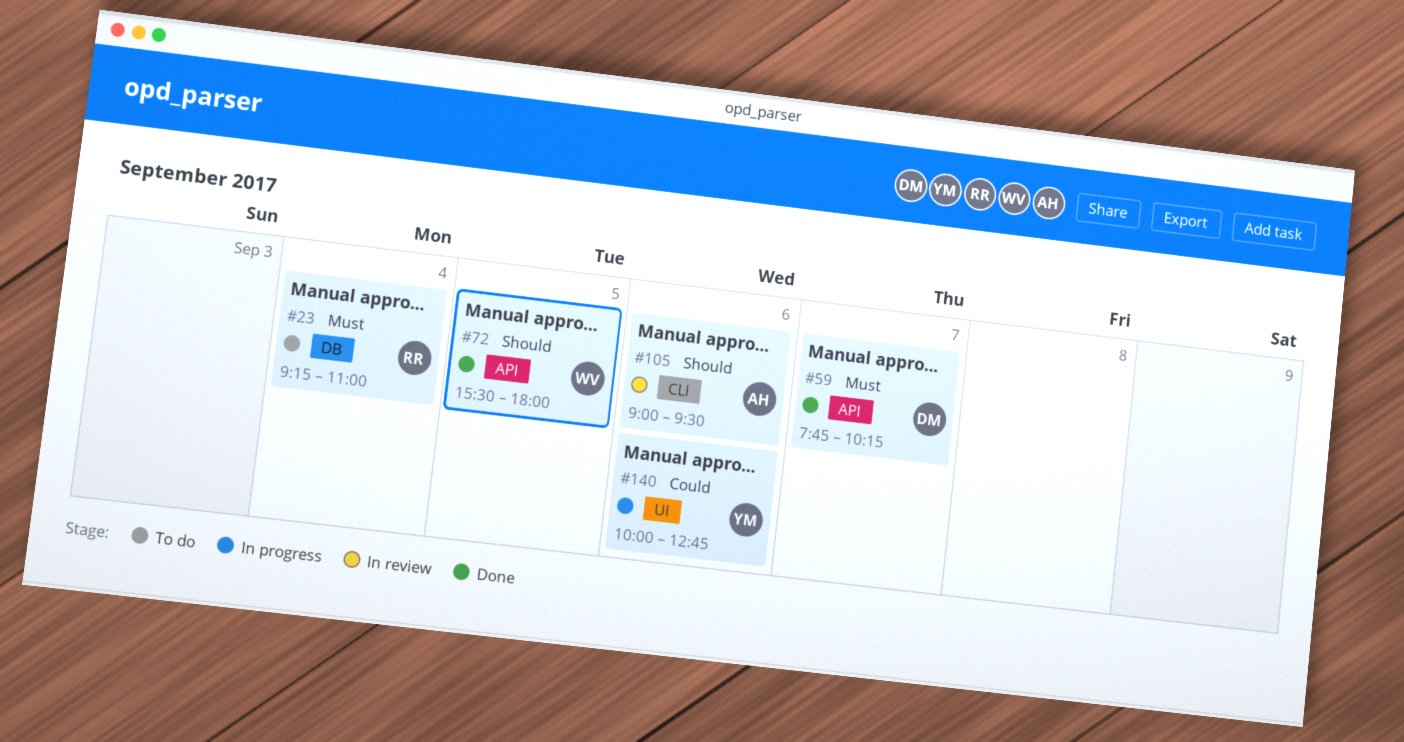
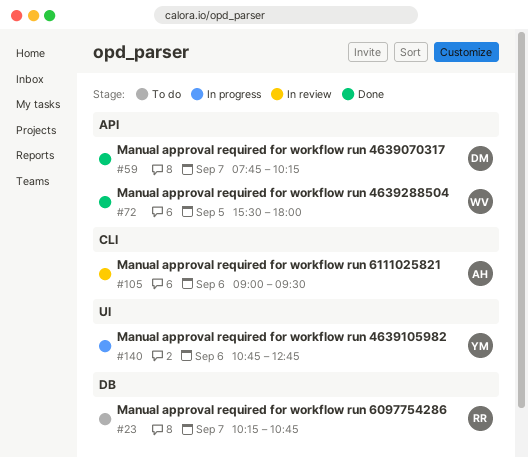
#23, day: Sep 4 -> Sep 7
#23, begins: 09:15 -> 10:15
#23, ends: 11:00 -> 10:45
#140, begins: 10:00 -> 10:45

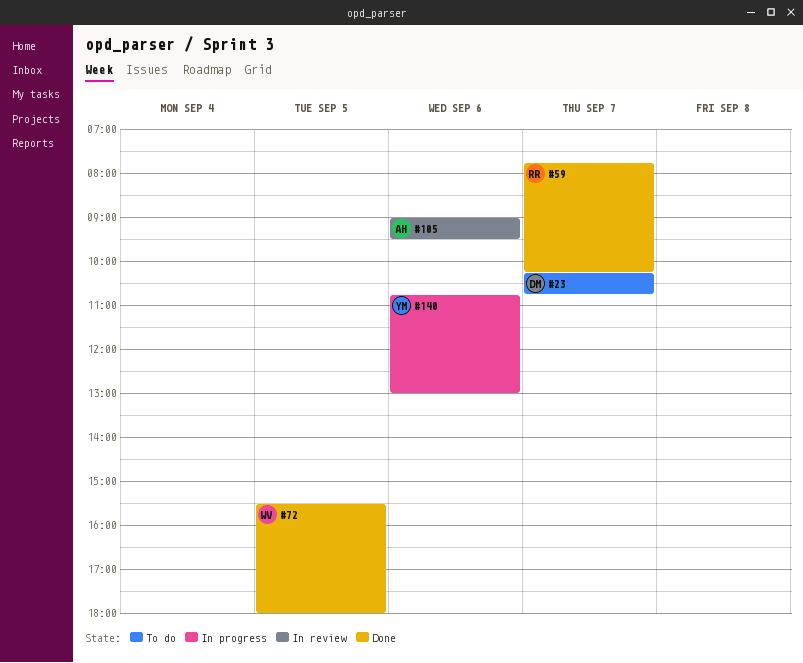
#23, owner: RR -> DM
#59, owner: DM -> RR
#140, ends: 12:45 -> 13:00

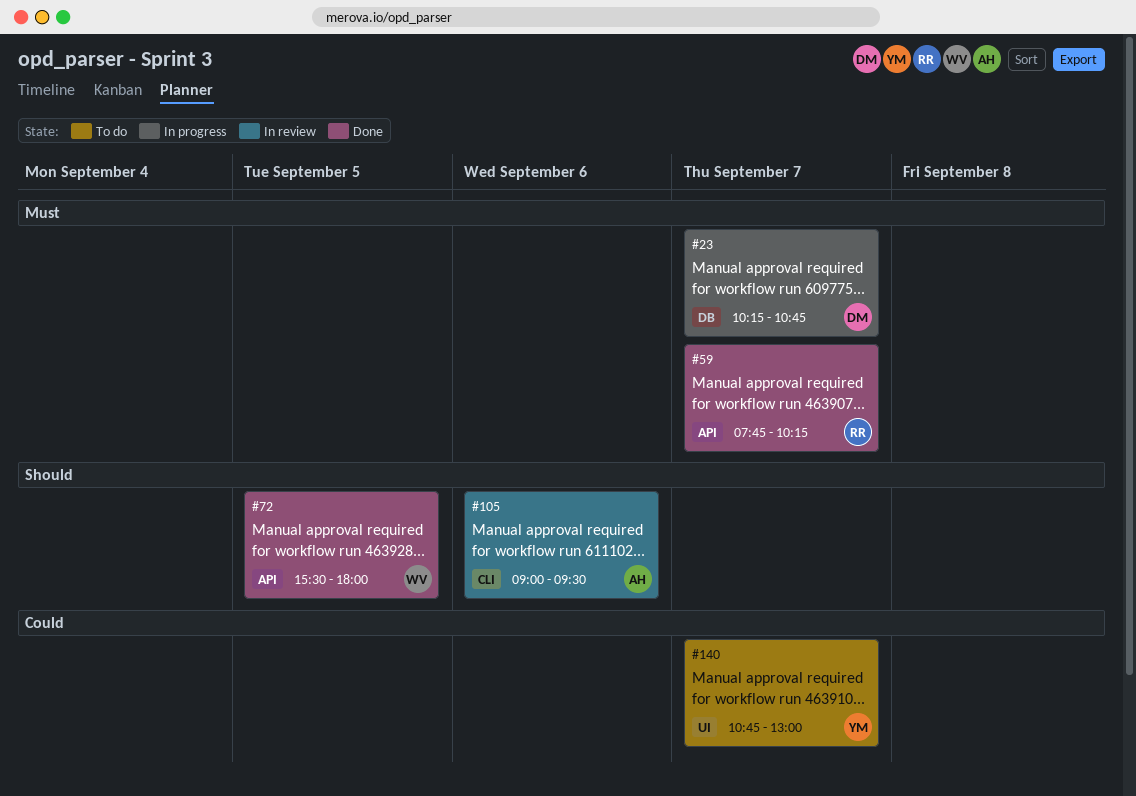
#23, status: To do -> In progress
#140, status: In progress -> To do
#140, day: Sep 6 -> Sep 7

